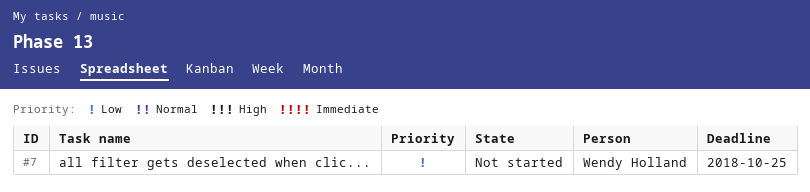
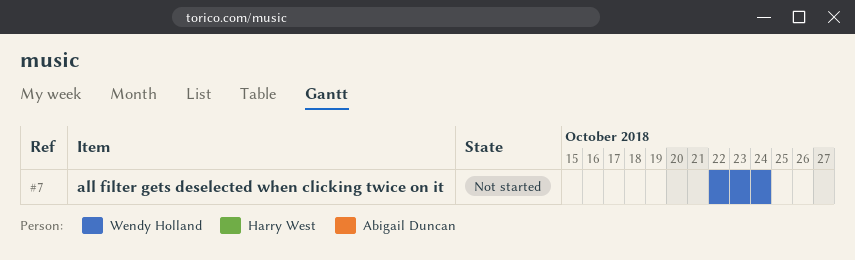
#7, due: Oct 25 -> Oct 24

